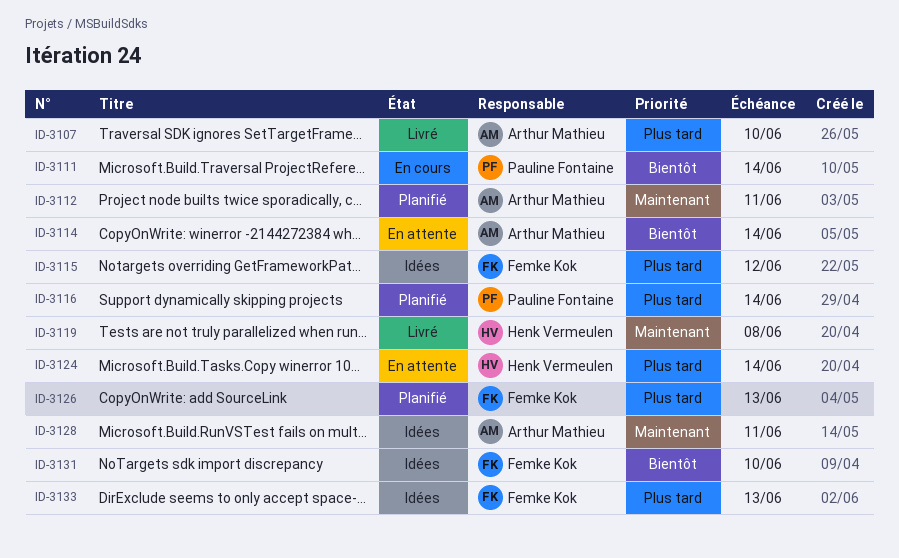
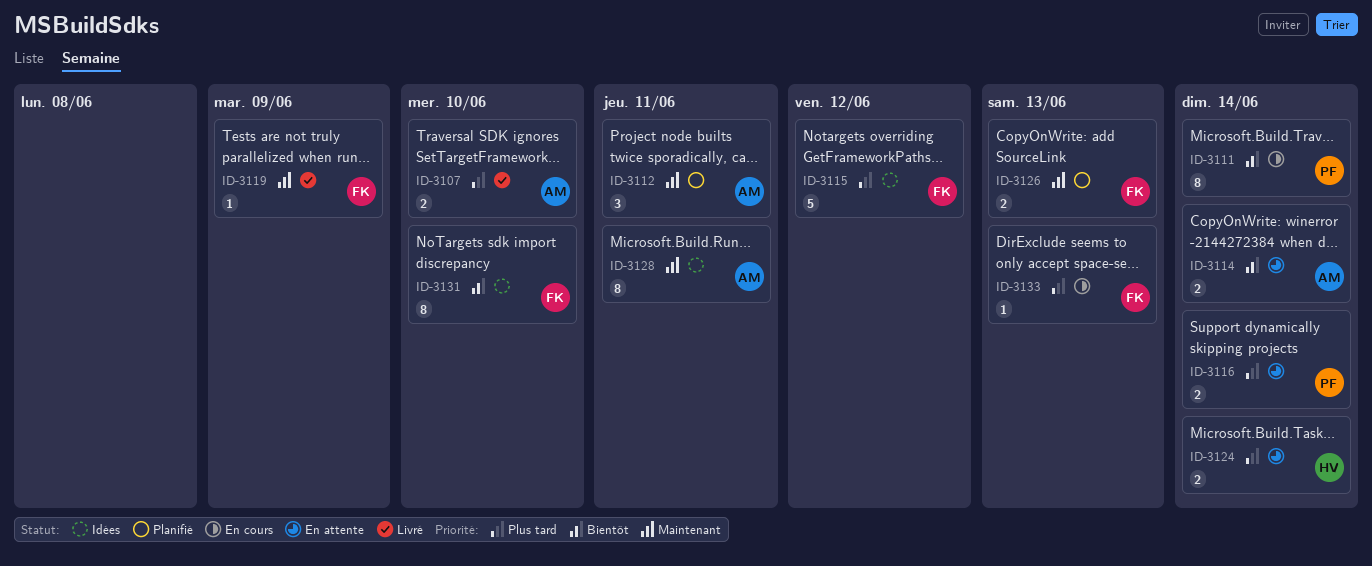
ID-3116, status: Planifié -> En attente
ID-3119, owner: Henk Vermeulen -> Femke Kok
ID-3119, due: Jun 8 -> Jun 9
ID-3126, priority: Plus tard -> Maintenant
ID-3133, status: Idées -> En cours

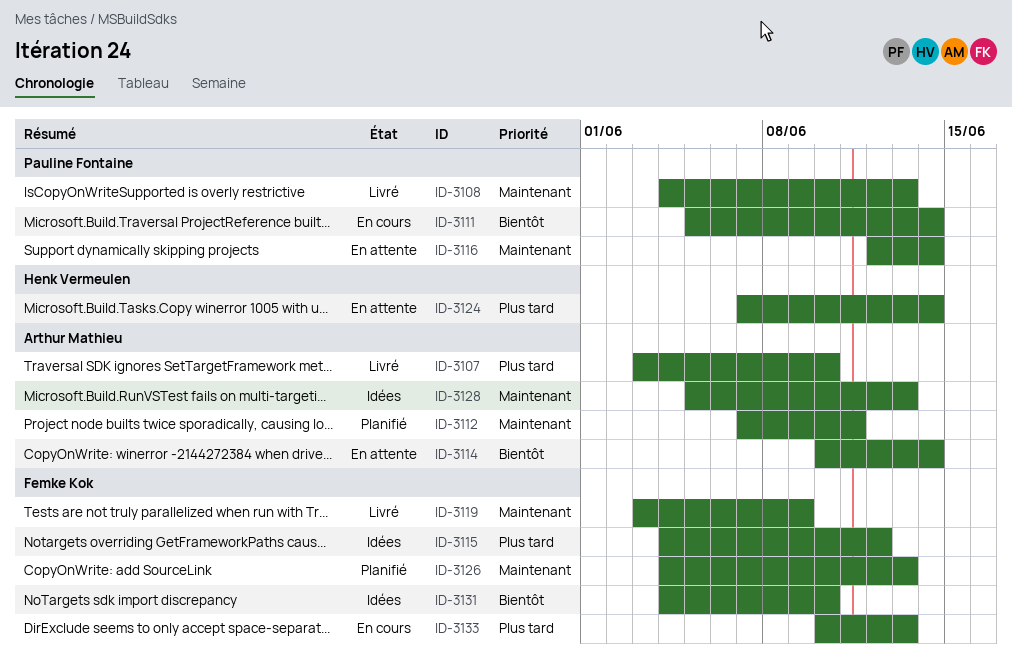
ID-3108: none -> present
ID-3116, priority: Plus tard -> Maintenant
ID-3128, due: Jun 11 -> Jun 13

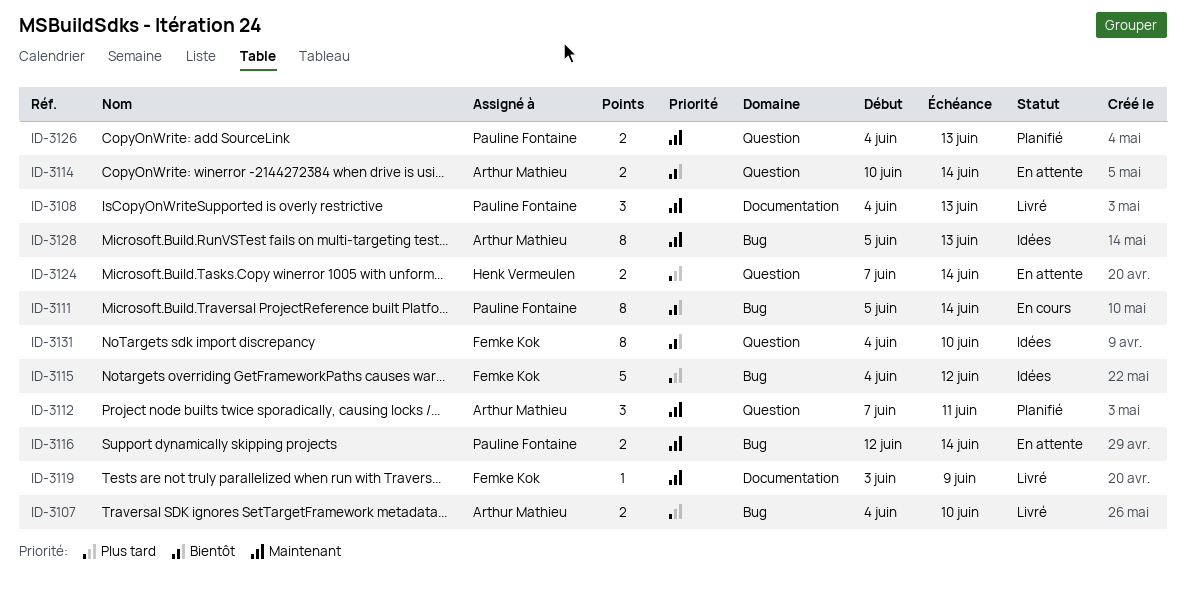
ID-3107, start: Jun 3 -> Jun 4
ID-3126, owner: Femke Kok -> Pauline Fontaine
ID-3133: present -> none

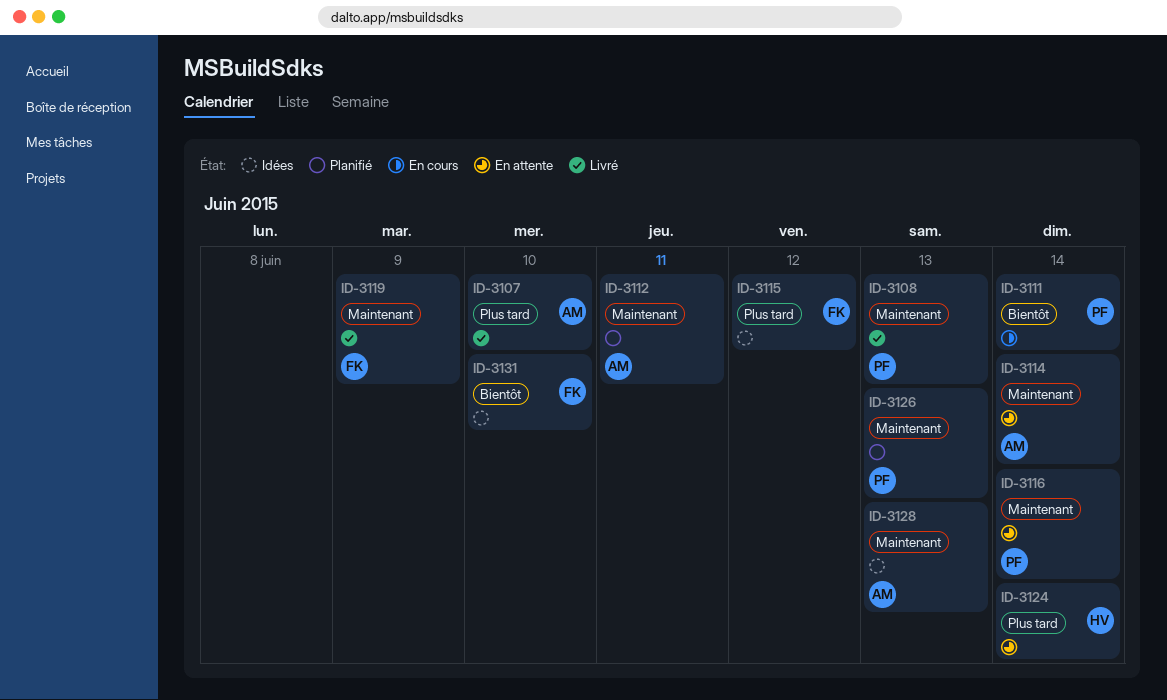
ID-3114, priority: Bientôt -> Maintenant

